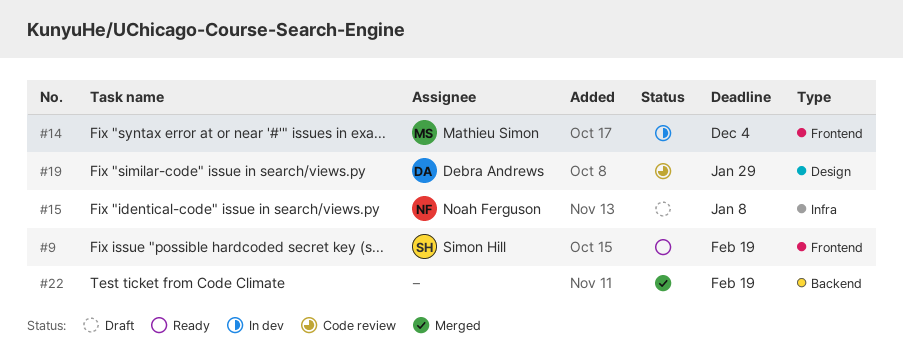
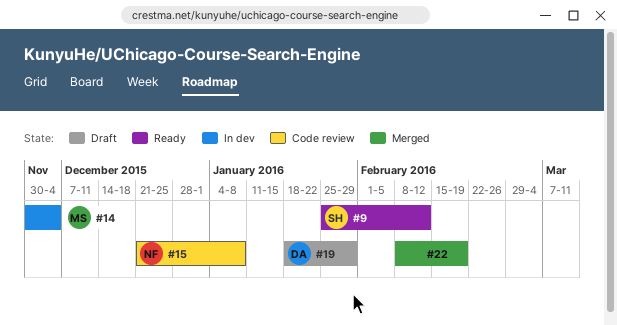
#9, due: Feb 19 -> Feb 12
#15, status: Draft -> Code review
#19, status: Code review -> Draft

